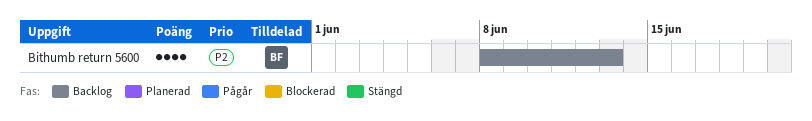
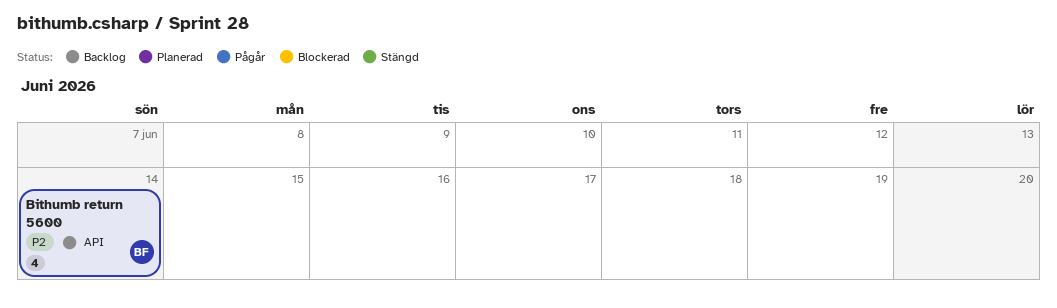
Bithumb return 5600, due: Jun 13 -> Jun 14

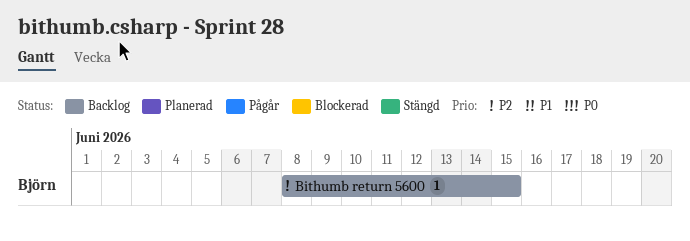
Bithumb return 5600, estimate: 4 -> 1
Bithumb return 5600, due: Jun 14 -> Jun 15

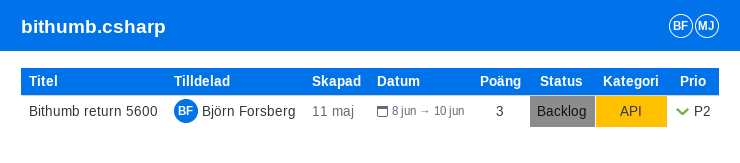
Bithumb return 5600, estimate: 1 -> 3
Bithumb return 5600, due: Jun 15 -> Jun 10

